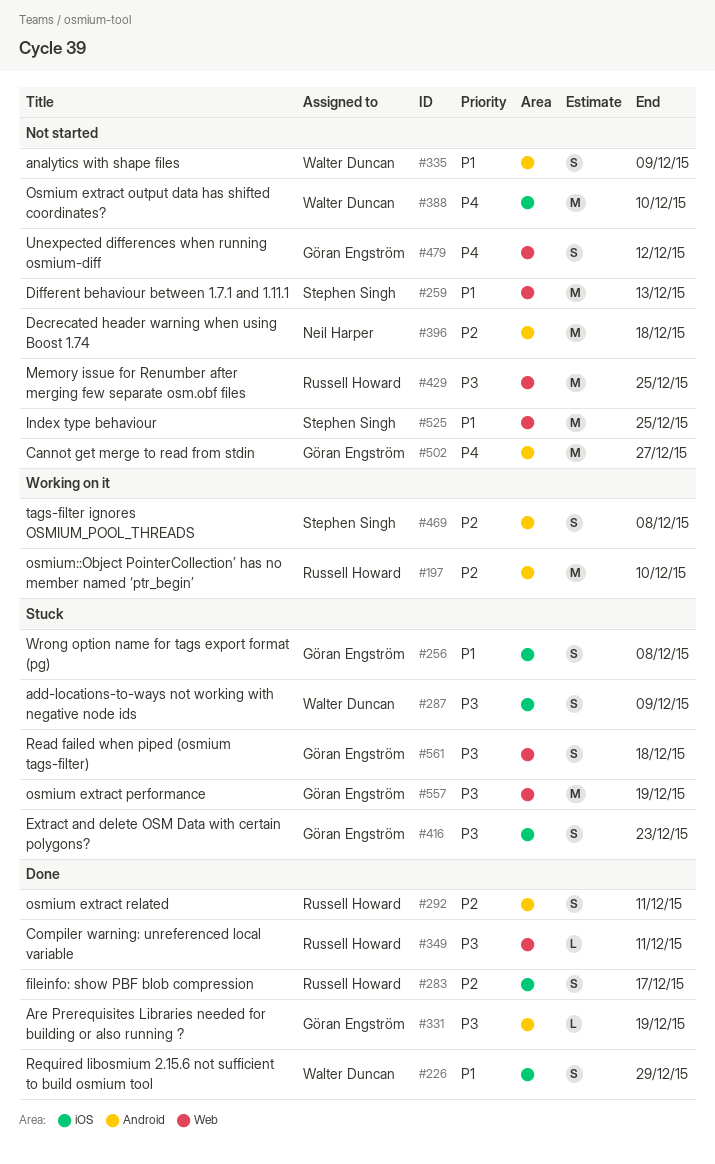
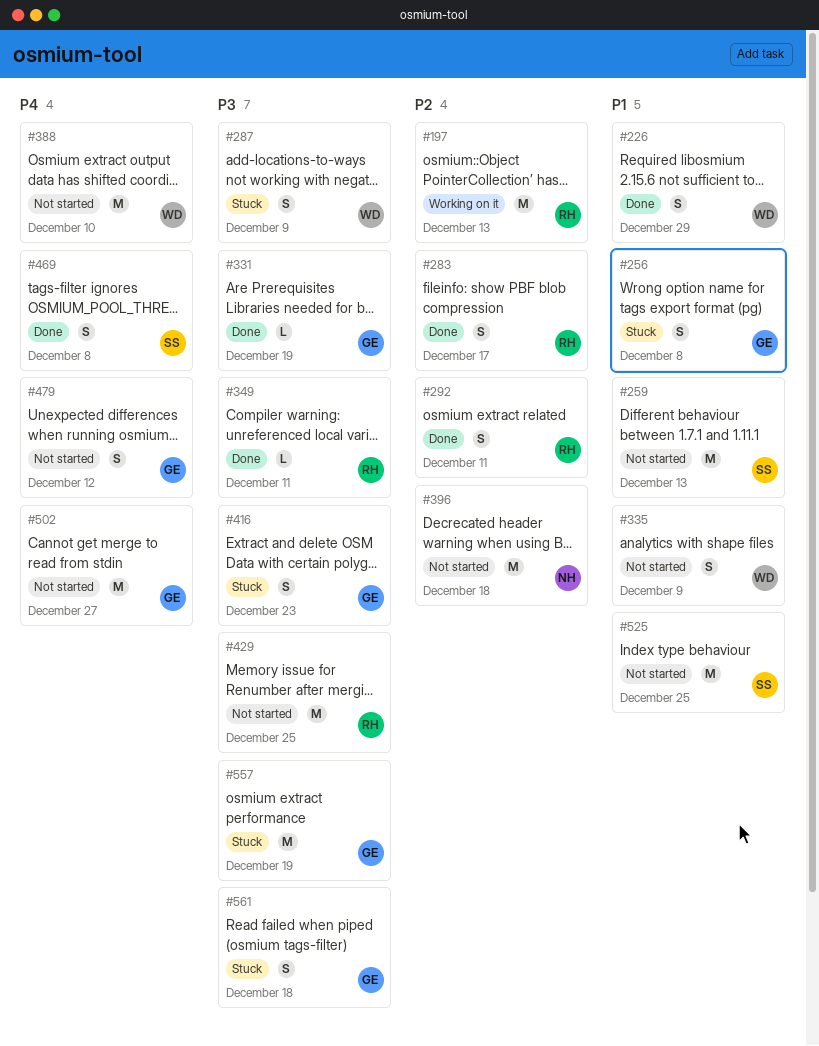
#197, due: Dec 10 -> Dec 13
#469, status: Working on it -> Done
#469, priority: P2 -> P4

